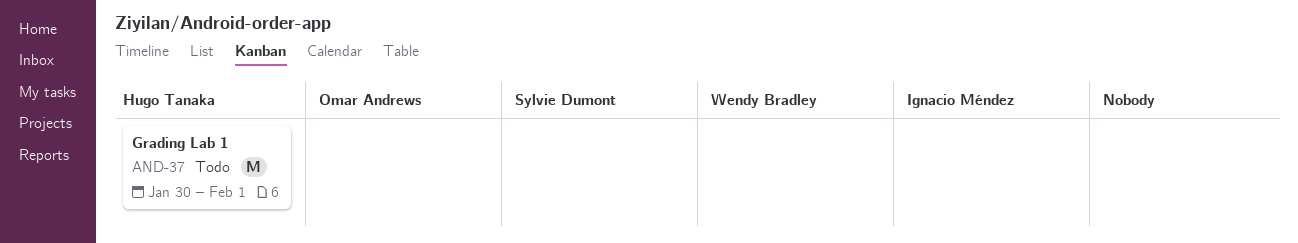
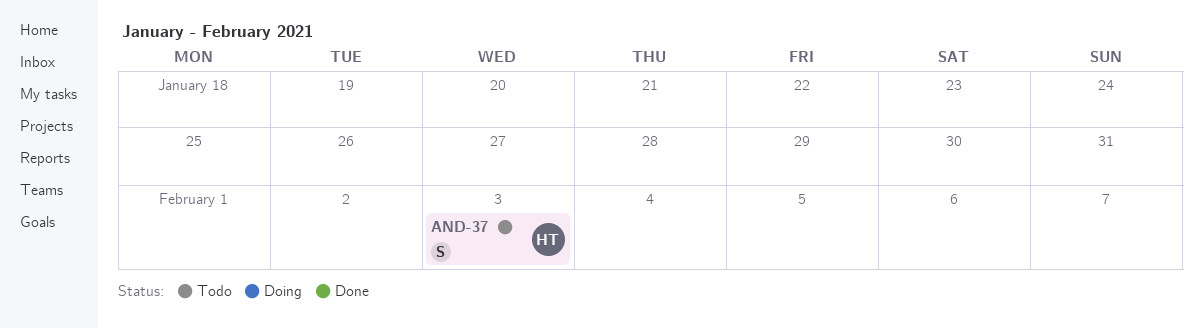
AND-37, estimate: M -> S
AND-37, due: Feb 1 -> Feb 3

